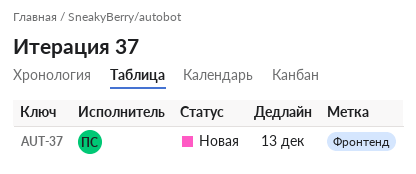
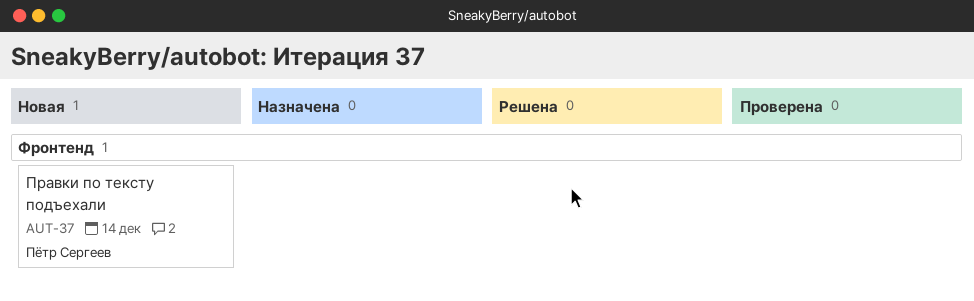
AUT-37, due: Dec 13 -> Dec 14

